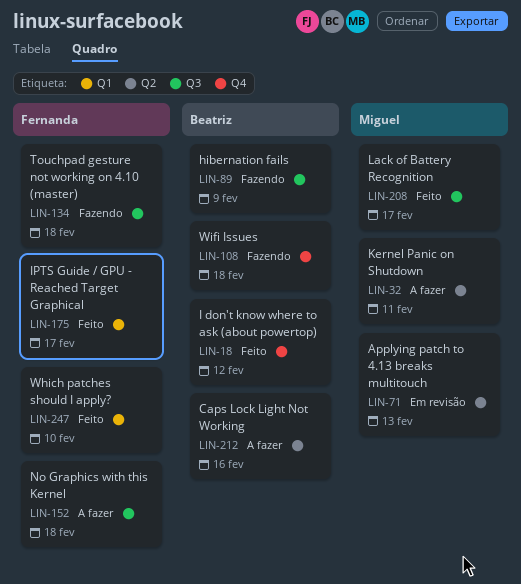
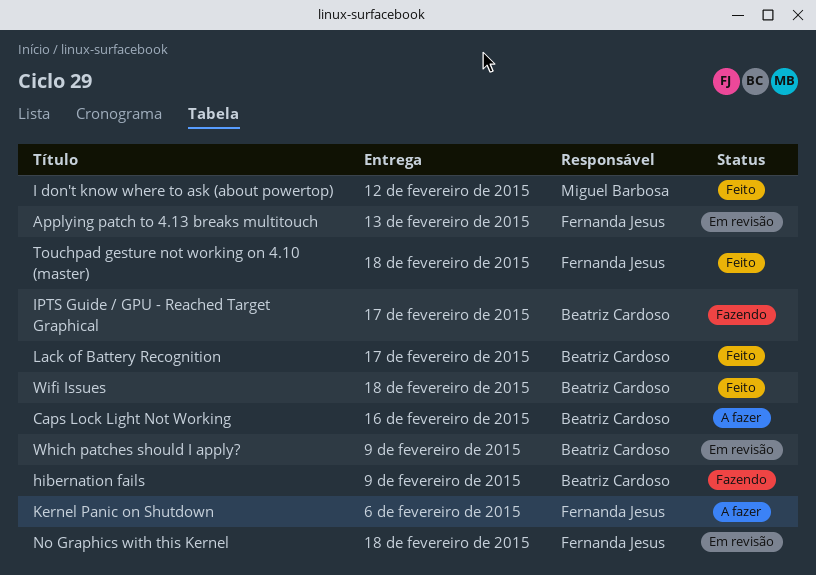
Applying patch to 4.13 breaks multitouch, owner: Miguel Barbosa -> Fernanda Jesus
I don't know where to ask (about powertop), owner: Beatriz Cardoso -> Miguel Barbosa
IPTS Guide / GPU - Reached Target Graphical, status: Feito -> Fazendo
IPTS Guide / GPU - Reached Target Graphical, owner: Fernanda Jesus -> Beatriz Cardoso
Kernel Panic on Shutdown, owner: Miguel Barbosa -> Fernanda Jesus
Kernel Panic on Shutdown, due: Feb 11 -> Feb 6
Lack of Battery Recognition, owner: Miguel Barbosa -> Beatriz Cardoso
No Graphics with this Kernel, status: A fazer -> Em revisão
Touchpad gesture not working on 4.10 (master), status: Fazendo -> Feito
Which patches should I apply?, status: Feito -> Em revisão
Which patches should I apply?, owner: Fernanda Jesus -> Beatriz Cardoso
Which patches should I apply?, due: Feb 10 -> Feb 9
Wifi Issues, status: Fazendo -> Feito

